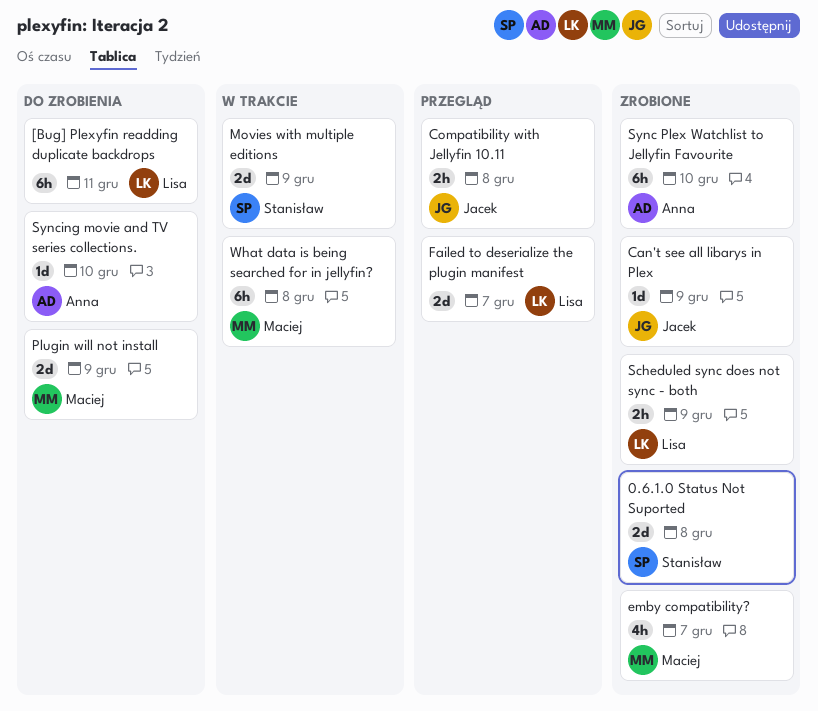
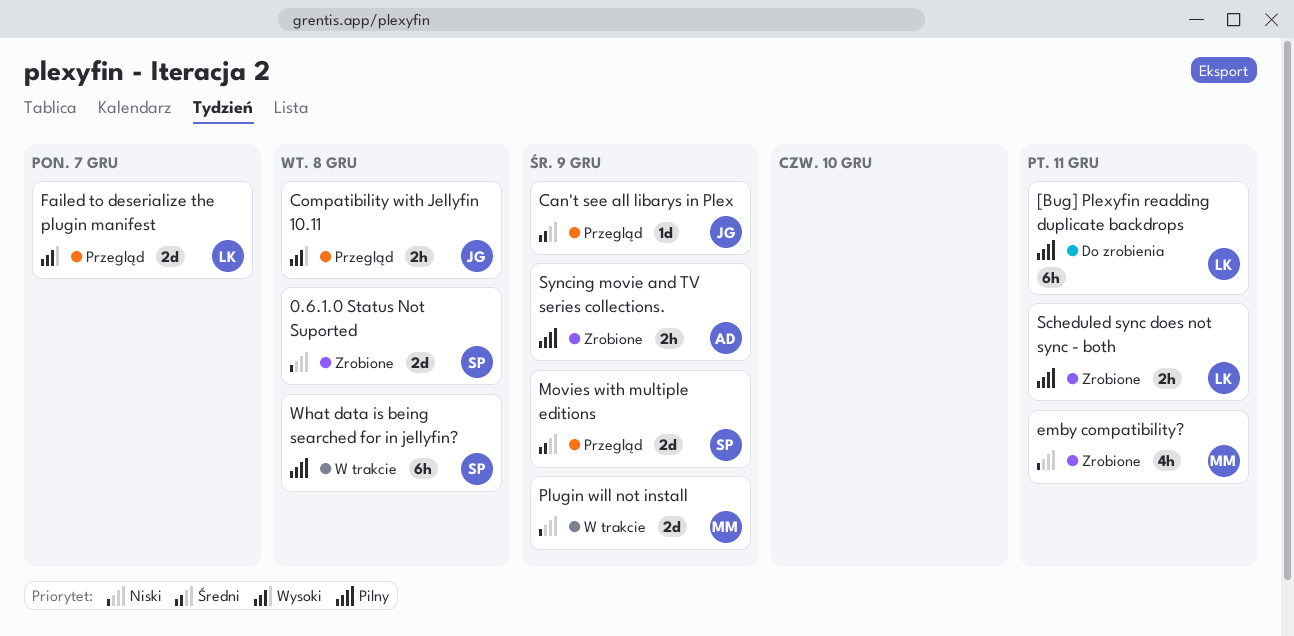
Can't see all libarys in Plex, status: Zrobione -> Przegląd
emby compatibility?, due: Dec 7 -> Dec 11
Movies with multiple editions, status: W trakcie -> Przegląd
Plugin will not install, status: Do zrobienia -> W trakcie
Scheduled sync does not sync - both, due: Dec 9 -> Dec 11
Sync Plex Watchlist to Jellyfin Favourite: present -> none
Syncing movie and TV series collections., status: Do zrobienia -> Zrobione
Syncing movie and TV series collections., estimate: 1d -> 2h
Syncing movie and TV series collections., due: Dec 10 -> Dec 9
What data is being searched for in jellyfin?, owner: Maciej -> Stanisław

